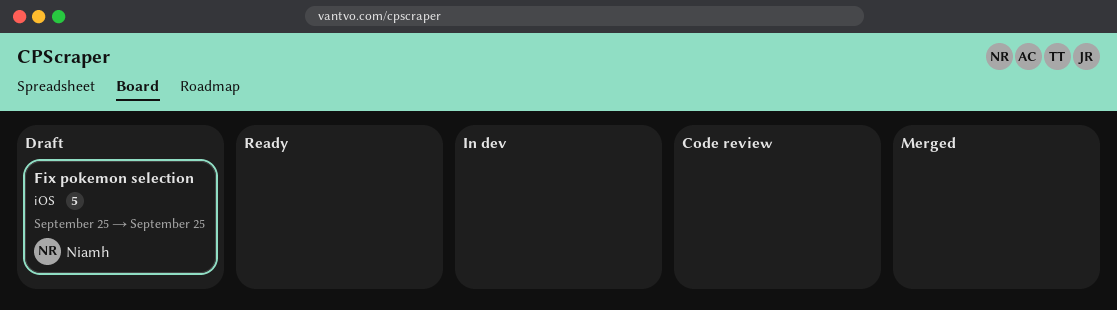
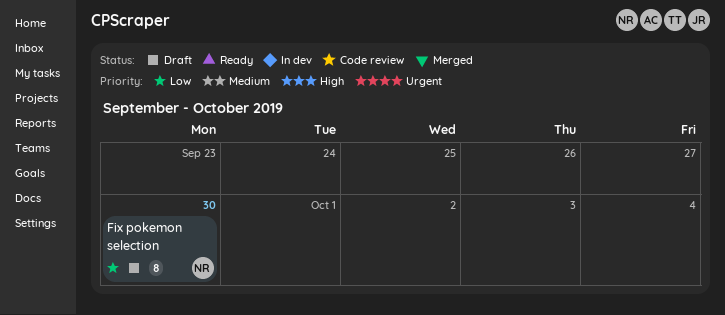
Fix pokemon selection, estimate: 5 -> 8
Fix pokemon selection, due: Sep 25 -> Sep 30

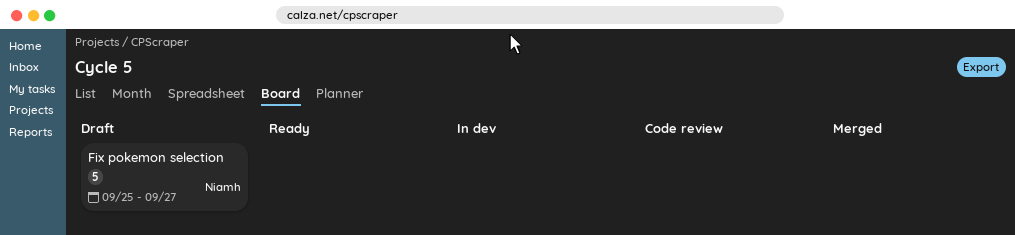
Fix pokemon selection, estimate: 8 -> 5
Fix pokemon selection, due: Sep 30 -> Sep 27

